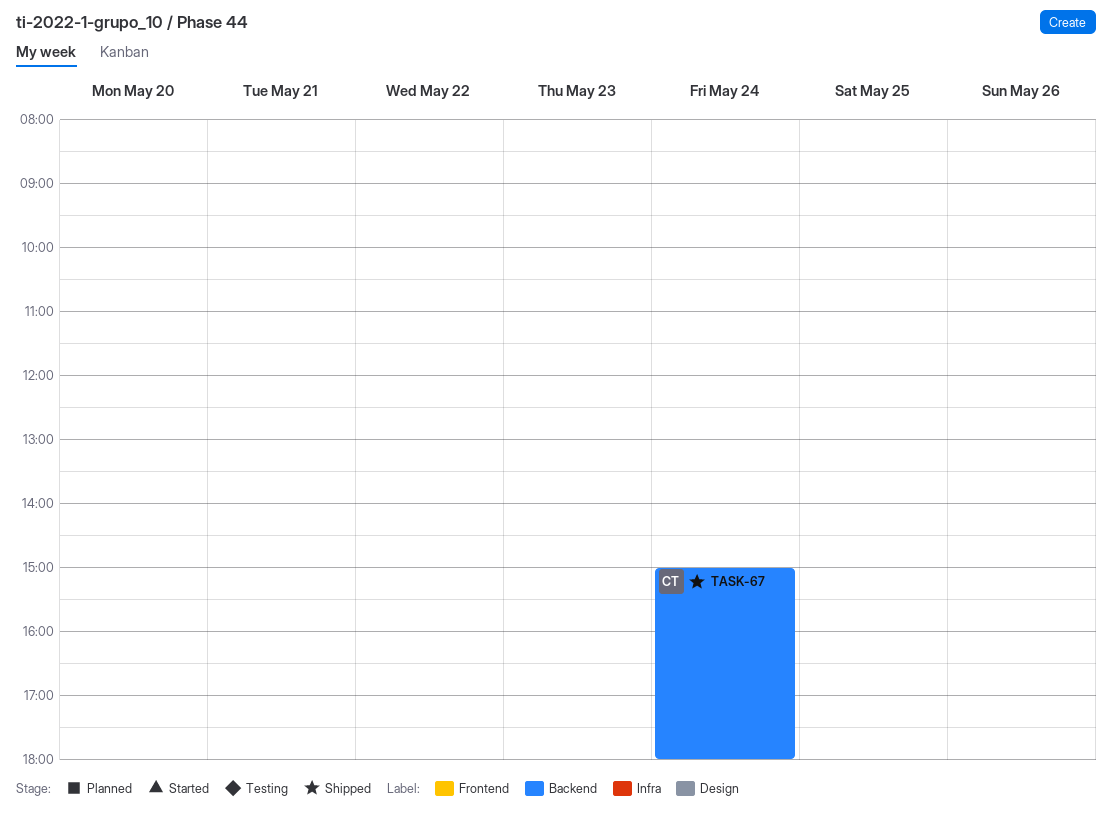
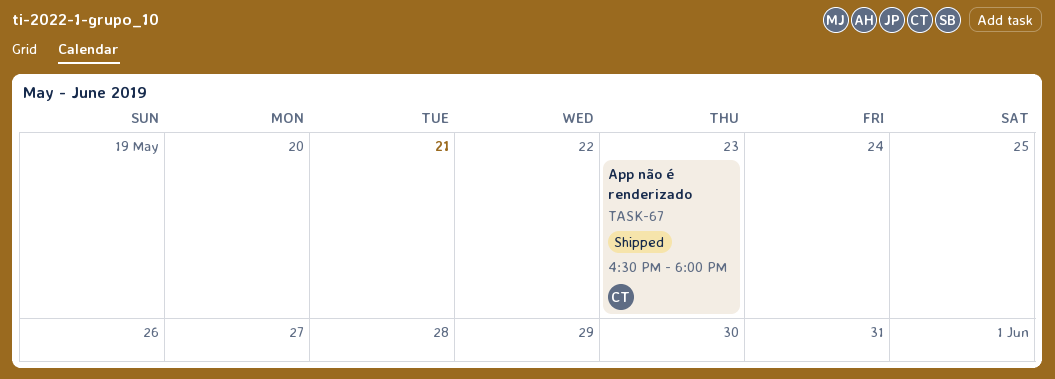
TASK-67, day: May 24 -> May 23
TASK-67, begins: 15:00 -> 16:30

